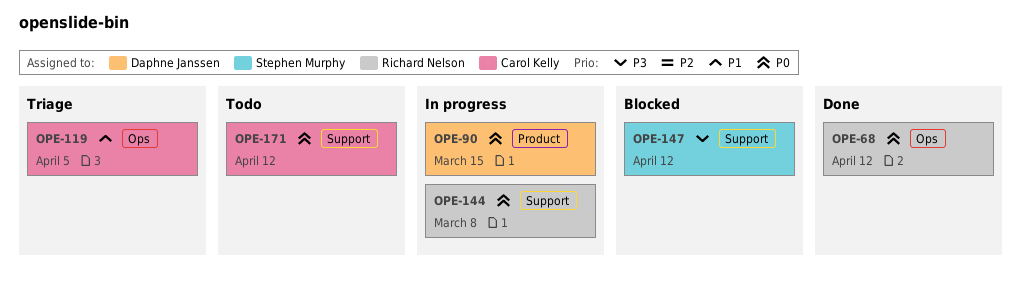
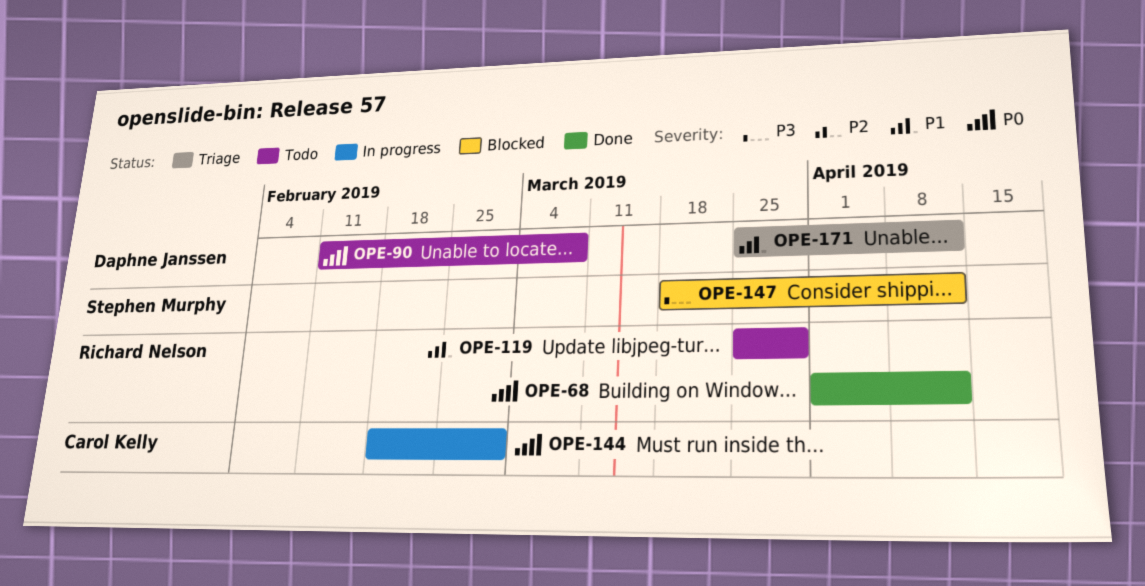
OPE-90, status: In progress -> Todo
OPE-90, due: Mar 15 -> Mar 8
OPE-119, status: Triage -> Todo
OPE-119, owner: Carol Kelly -> Richard Nelson
OPE-119, due: Apr 5 -> Mar 29
OPE-144, owner: Richard Nelson -> Carol Kelly
OPE-144, due: Mar 8 -> Mar 1
OPE-171, status: Todo -> Triage
OPE-171, owner: Carol Kelly -> Daphne Janssen
OPE-171, priority: P0 -> P1

